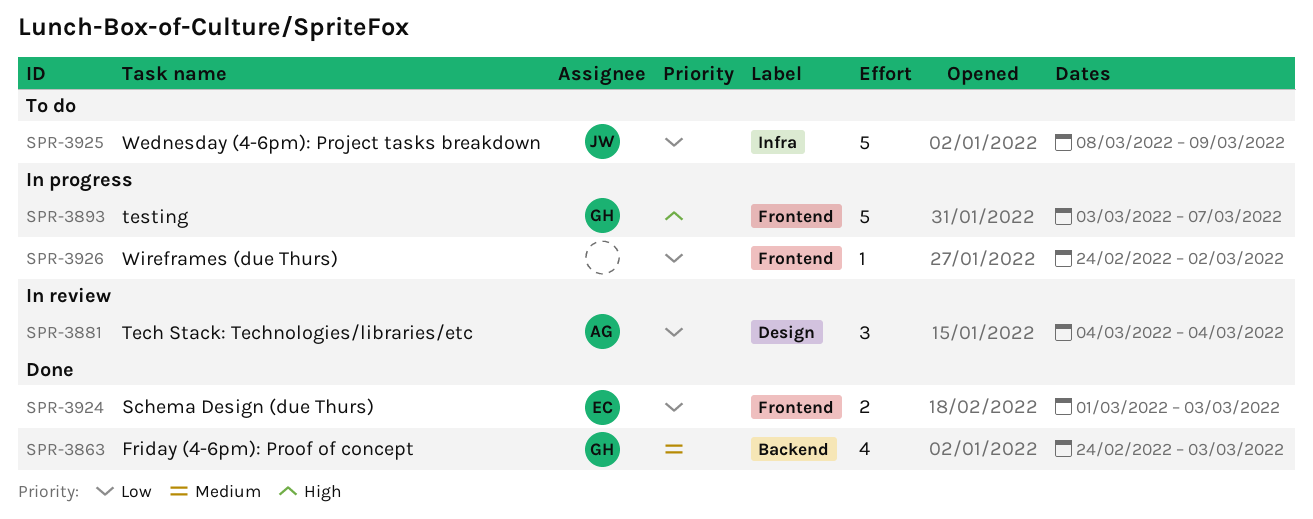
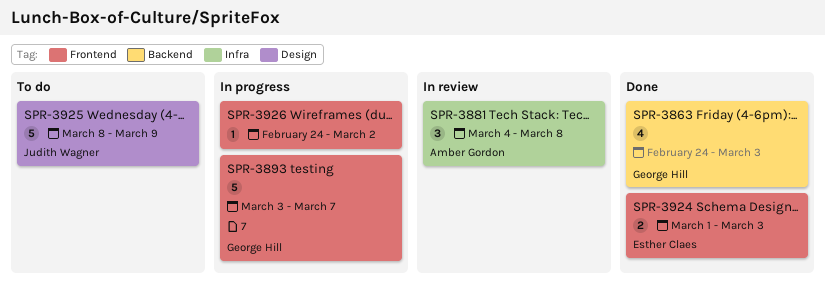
SPR-3881, label: Design -> Infra
SPR-3881, due: Mar 4 -> Mar 8
SPR-3925, label: Infra -> Design

